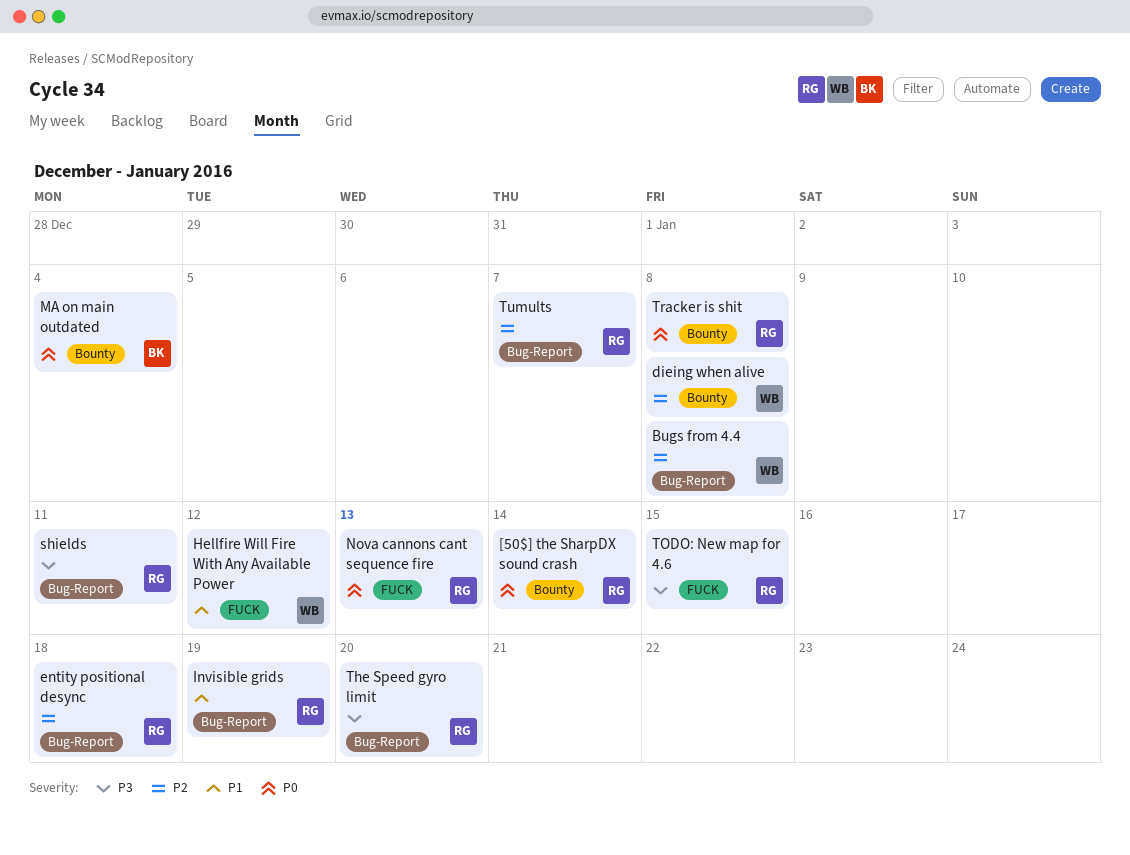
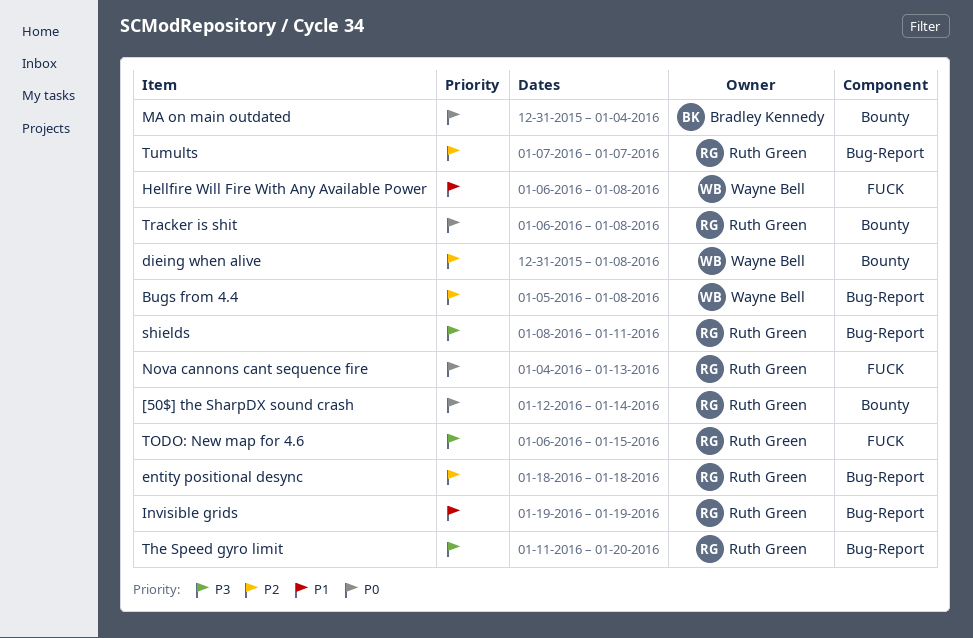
Hellfire Will Fire With Any Available Power, due: Jan 12 -> Jan 8

